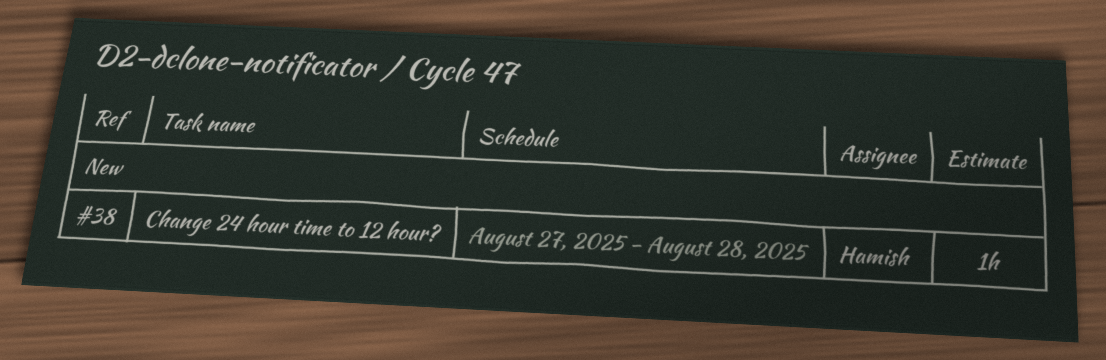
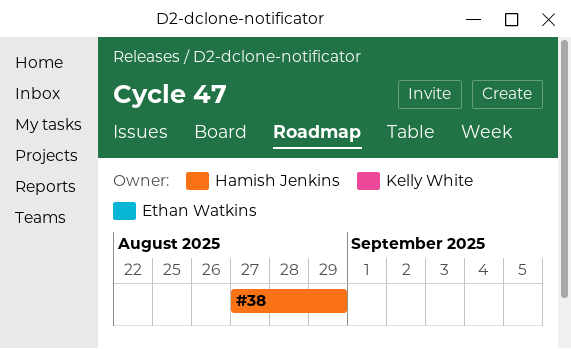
#38, due: Aug 28 -> Aug 29

